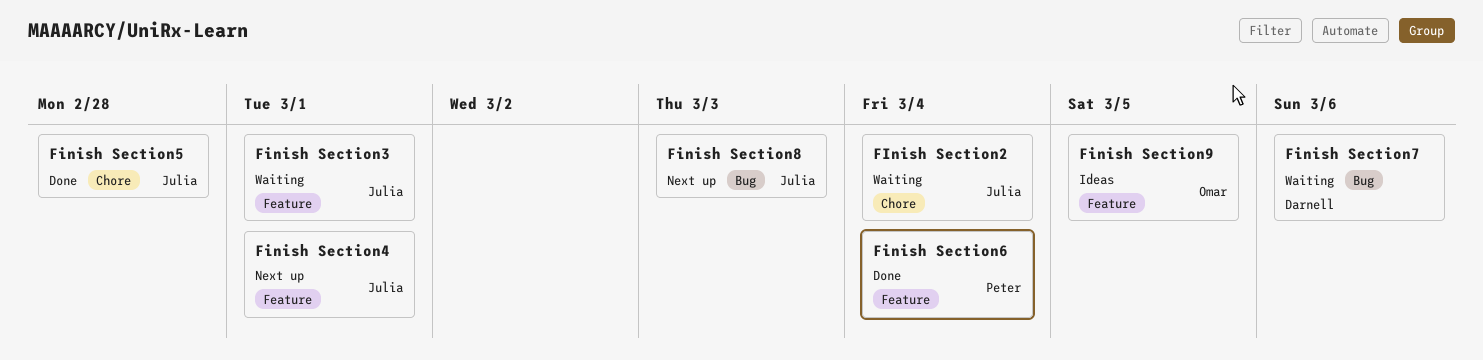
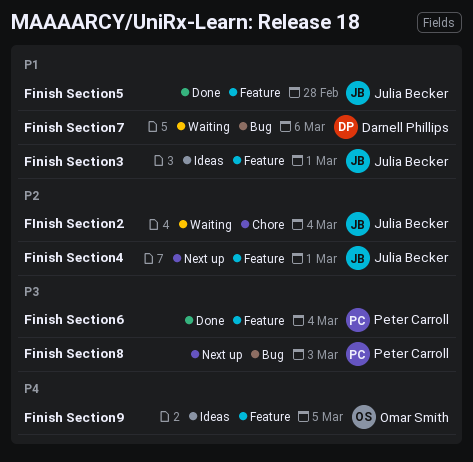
Finish Section3, status: Waiting -> Ideas
Finish Section5, label: Chore -> Feature
Finish Section8, owner: Julia Becker -> Peter Carroll

